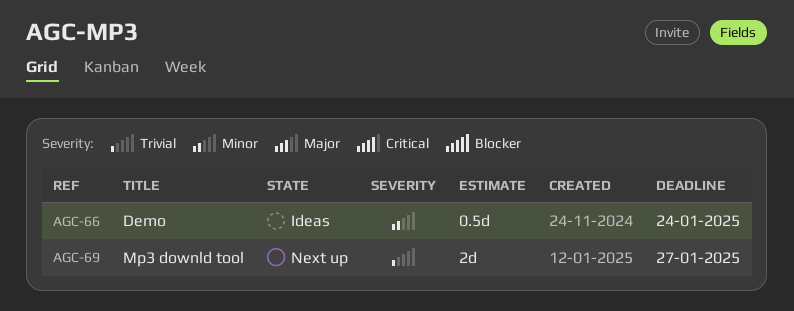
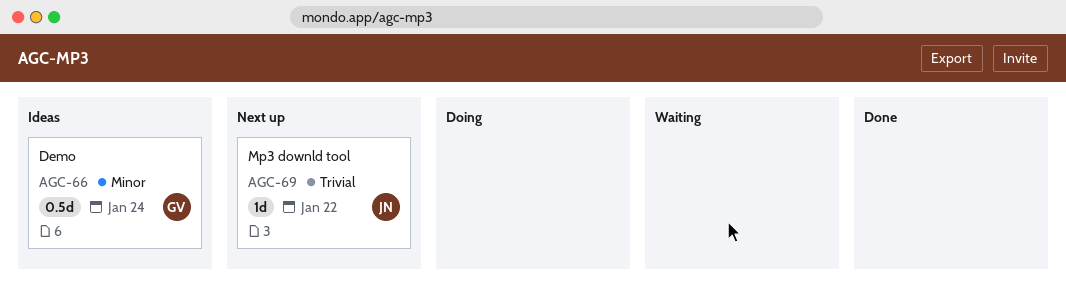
AGC-69, estimate: 2d -> 1d
AGC-69, due: Jan 27 -> Jan 22

